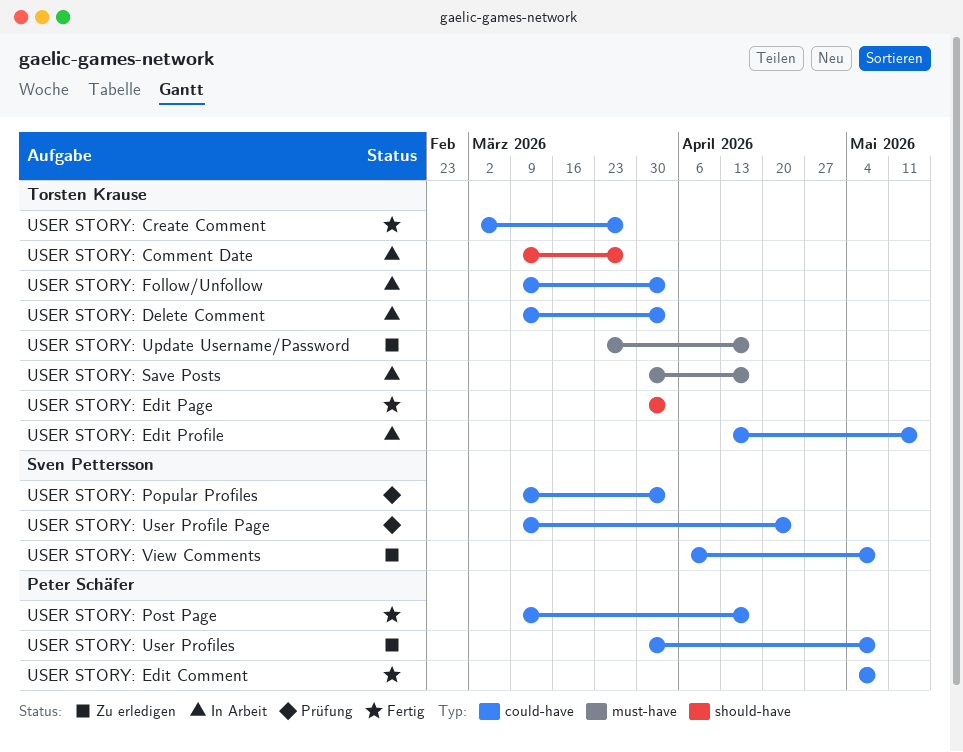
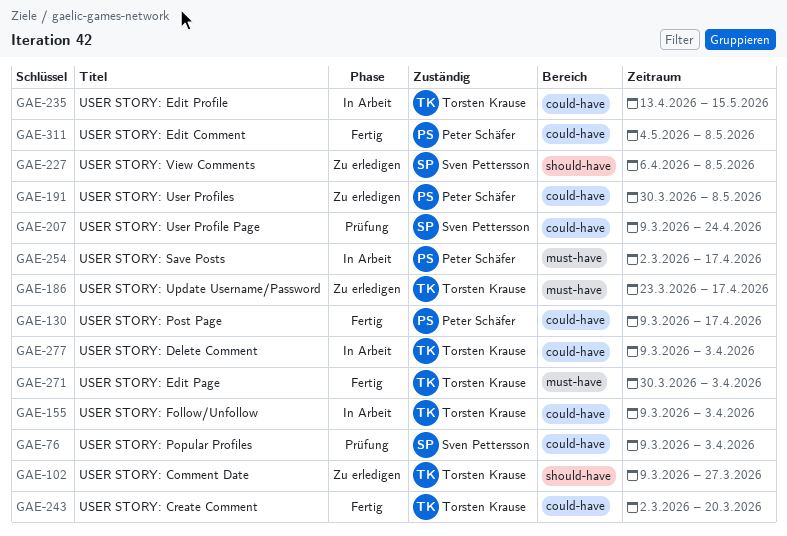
USER STORY: Comment Date, status: In Arbeit -> Zu erledigen
USER STORY: Create Comment, due: Mar 27 -> Mar 20
USER STORY: Edit Page, label: should-have -> must-have
USER STORY: Save Posts, owner: Torsten Krause -> Peter Schäfer
USER STORY: Save Posts, start: Mar 30 -> Mar 2
USER STORY: View Comments, label: could-have -> should-have

